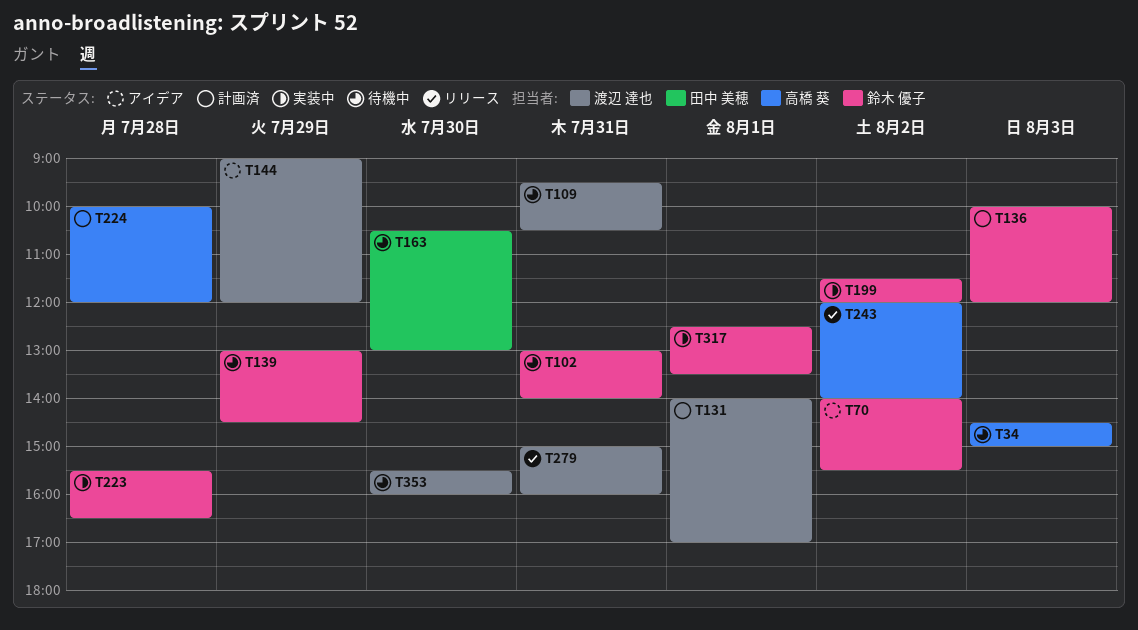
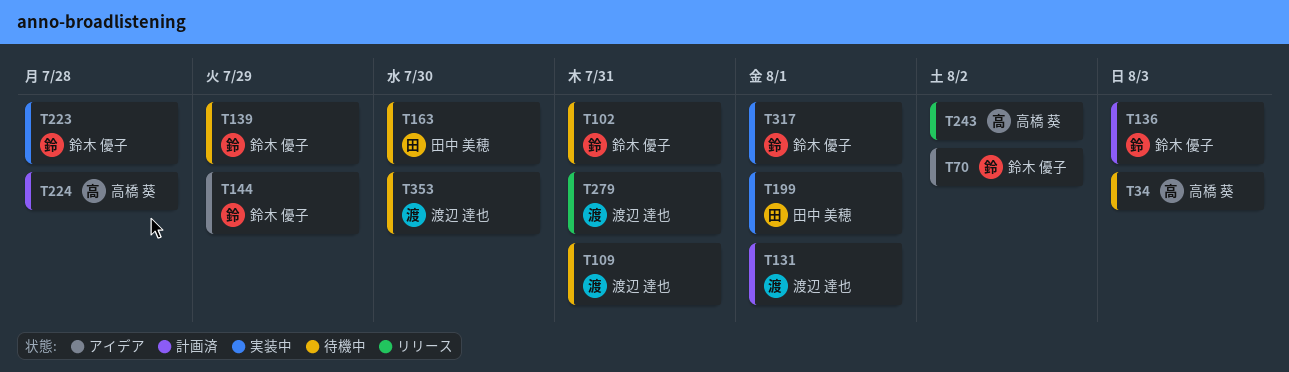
T144, owner: 渡辺 達也 -> 鈴木 優子
T199, owner: 鈴木 優子 -> 田中 美穂
T199, day: Aug 2 -> Aug 1

